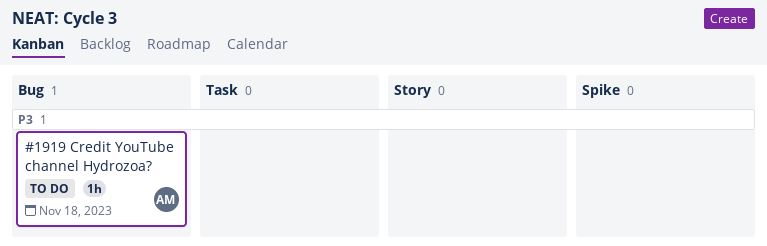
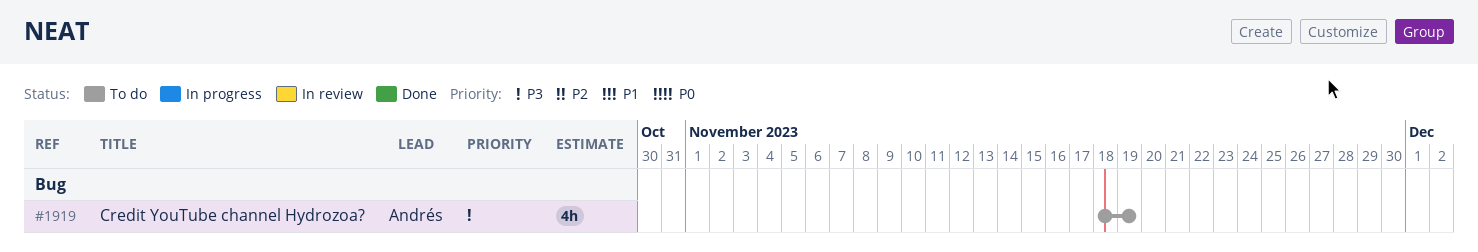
#1919, estimate: 1h -> 4h
#1919, due: Nov 18 -> Nov 19

